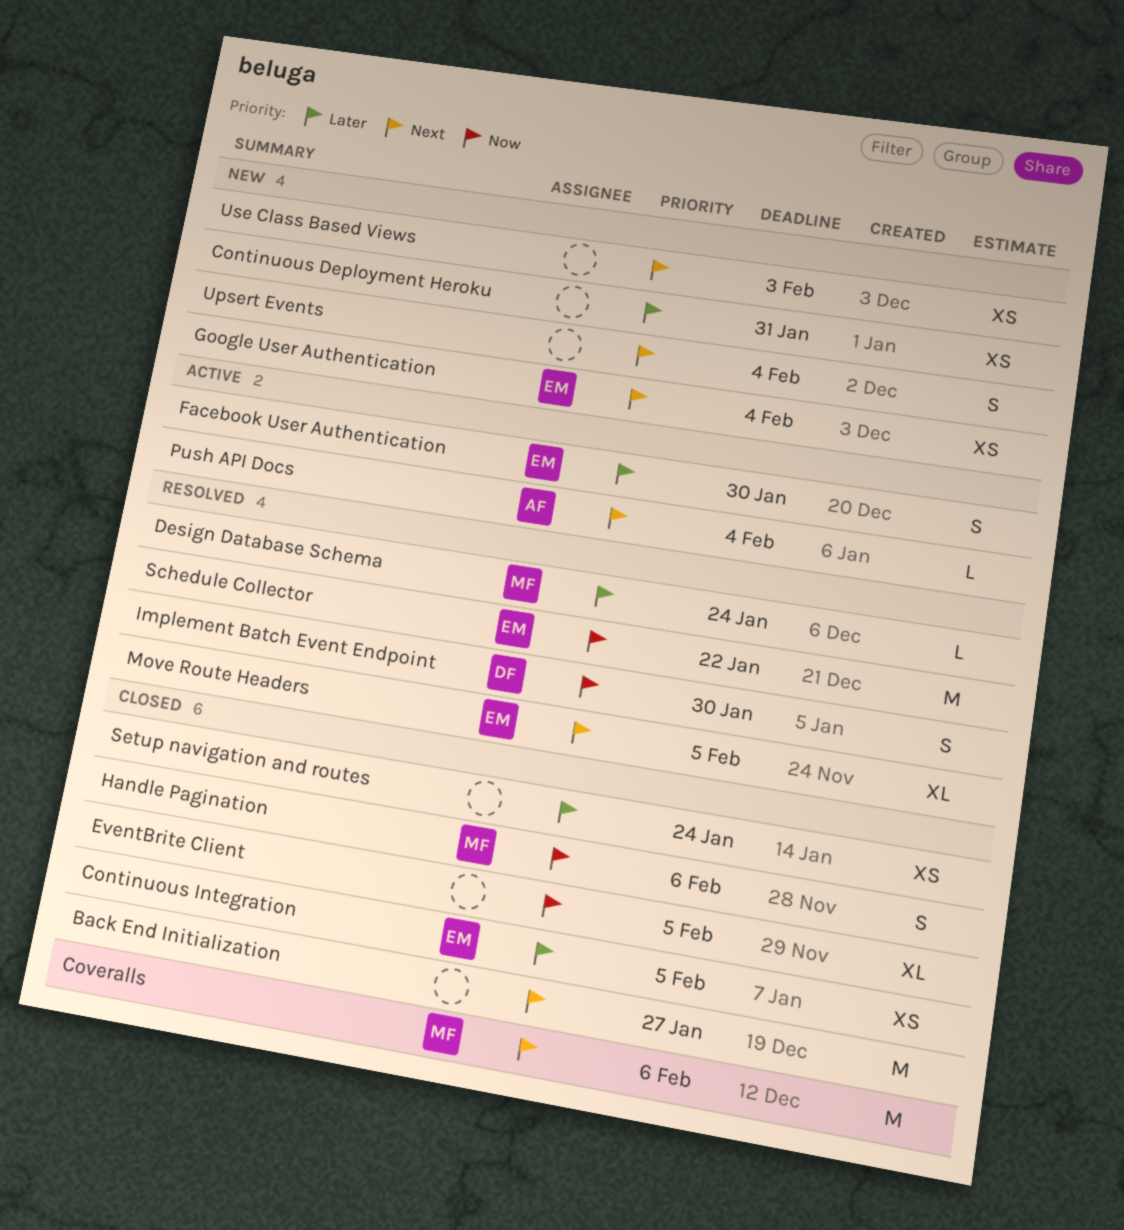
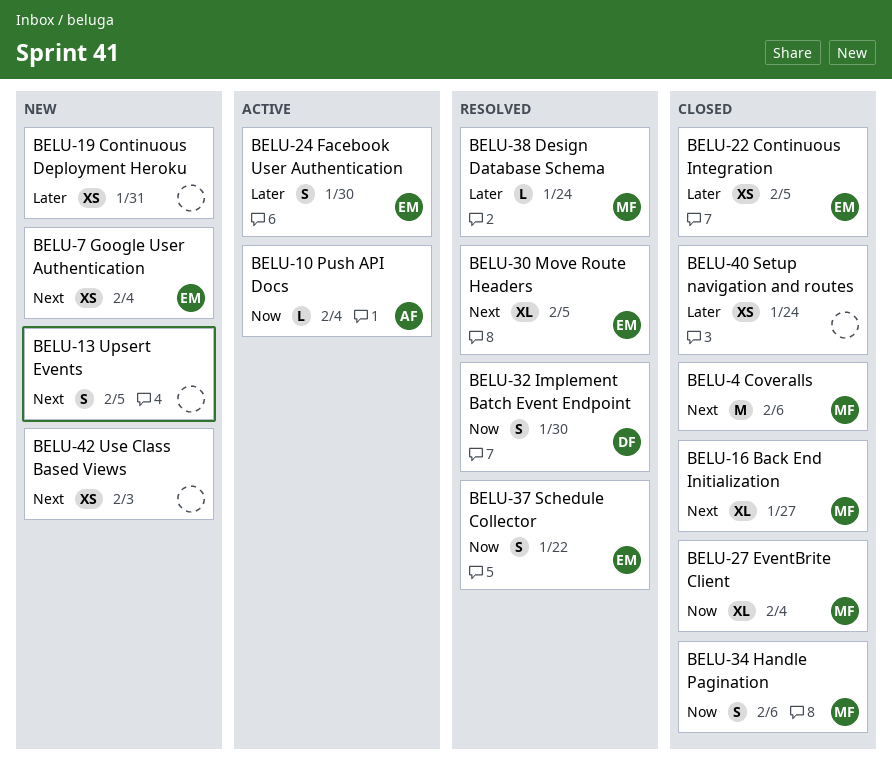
Back End Initialization, owner: none -> MF
Back End Initialization, estimate: M -> XL
EventBrite Client, owner: none -> MF
EventBrite Client, due: Feb 5 -> Feb 4
Push API Docs, priority: Next -> Now
Schedule Collector, estimate: M -> S
Upsert Events, due: Feb 4 -> Feb 5

